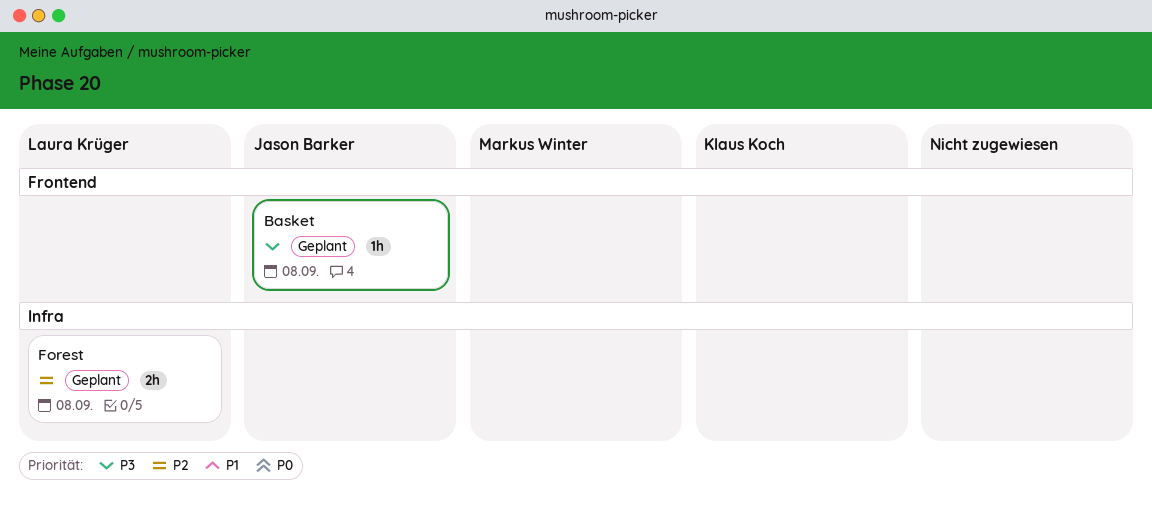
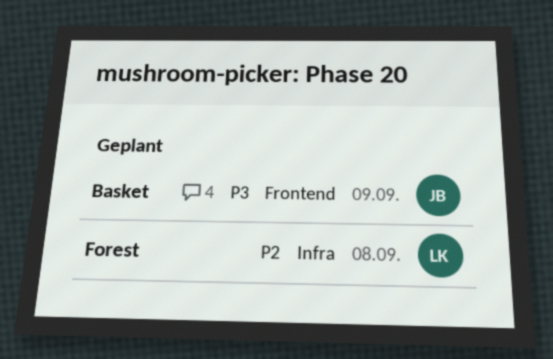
Basket, due: Sep 8 -> Sep 9

